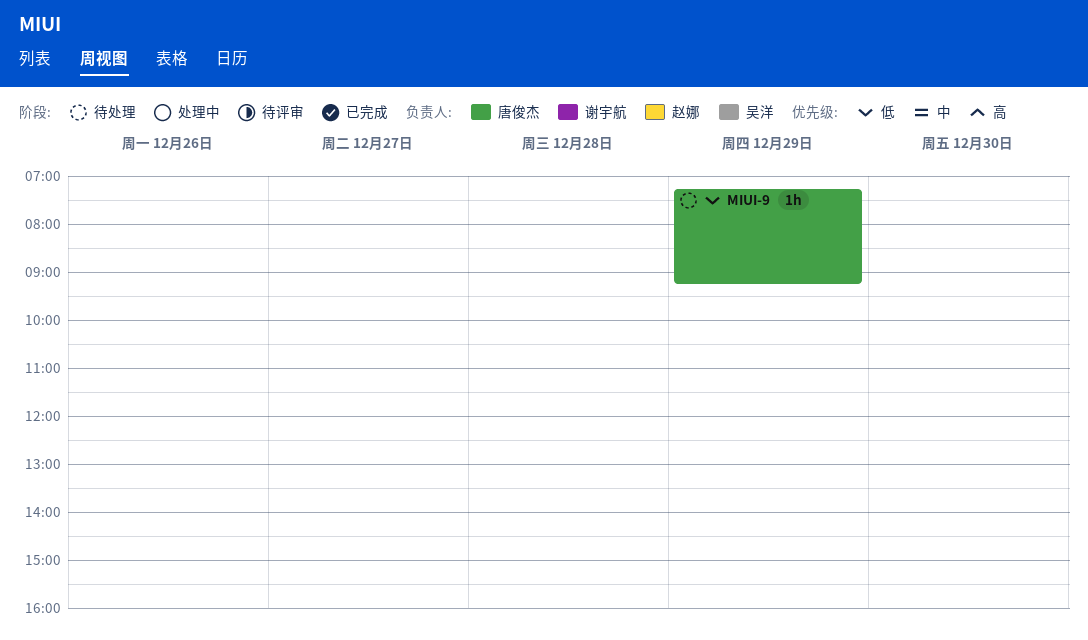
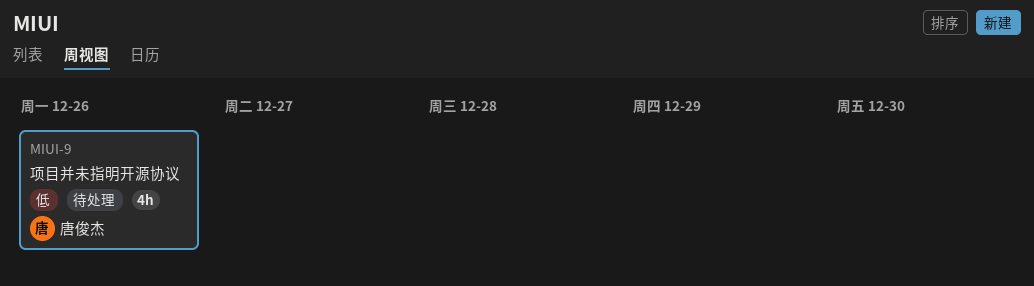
MIUI-9, estimate: 1h -> 4h
MIUI-9, day: Dec 29 -> Dec 26

